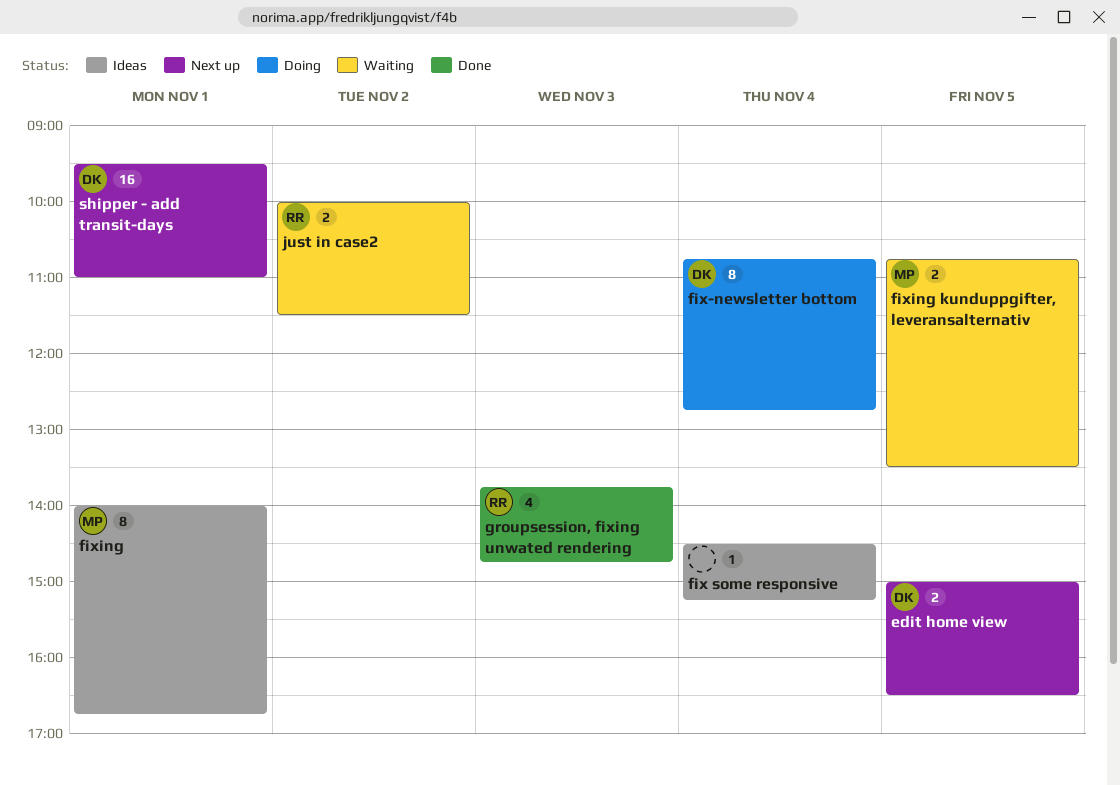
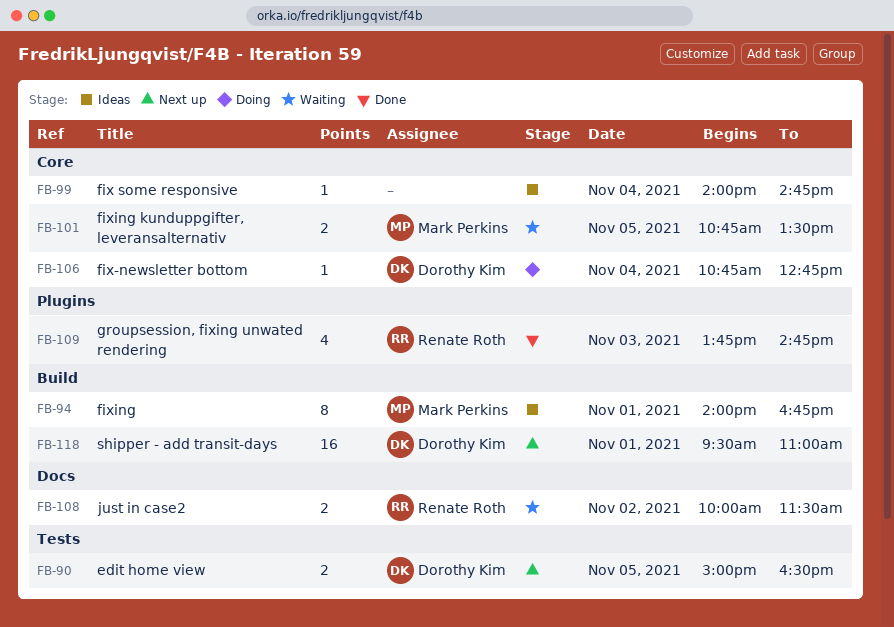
fix some responsive, begins: 14:30 -> 14:00
fix some responsive, ends: 15:15 -> 14:45
fix-newsletter bottom, estimate: 8 -> 1

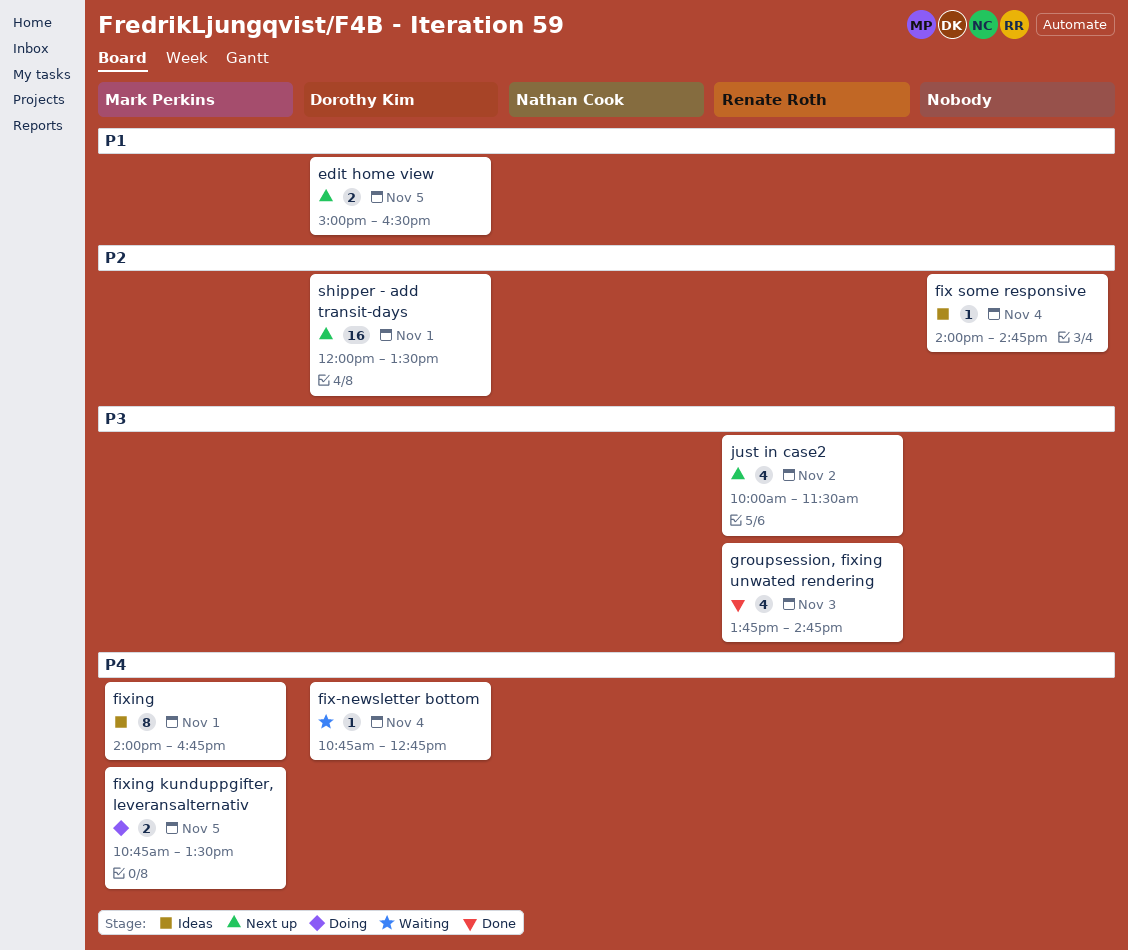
fix-newsletter bottom, status: Doing -> Waiting
fixing kunduppgifter, leveransalternativ, status: Waiting -> Doing
just in case2, status: Waiting -> Next up
just in case2, estimate: 2 -> 4
shipper - add transit-days, begins: 09:30 -> 12:00
shipper - add transit-days, ends: 11:00 -> 13:30

